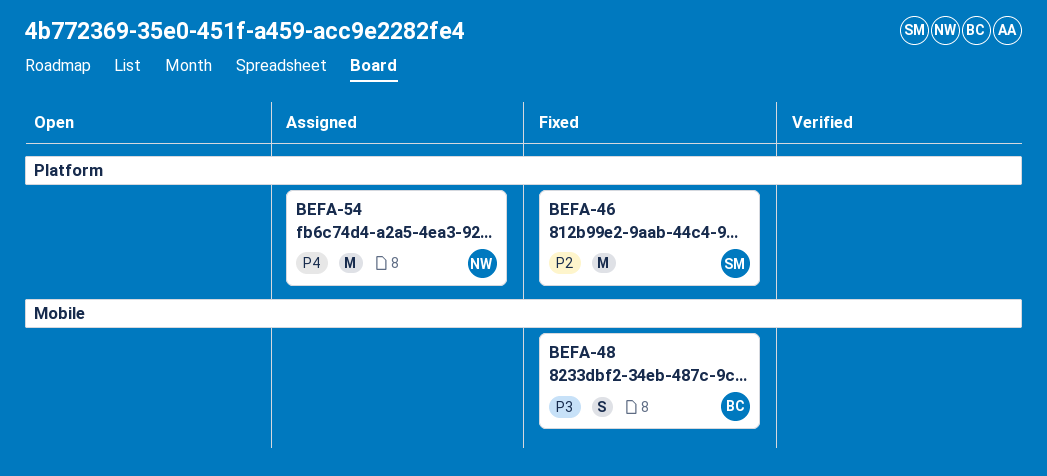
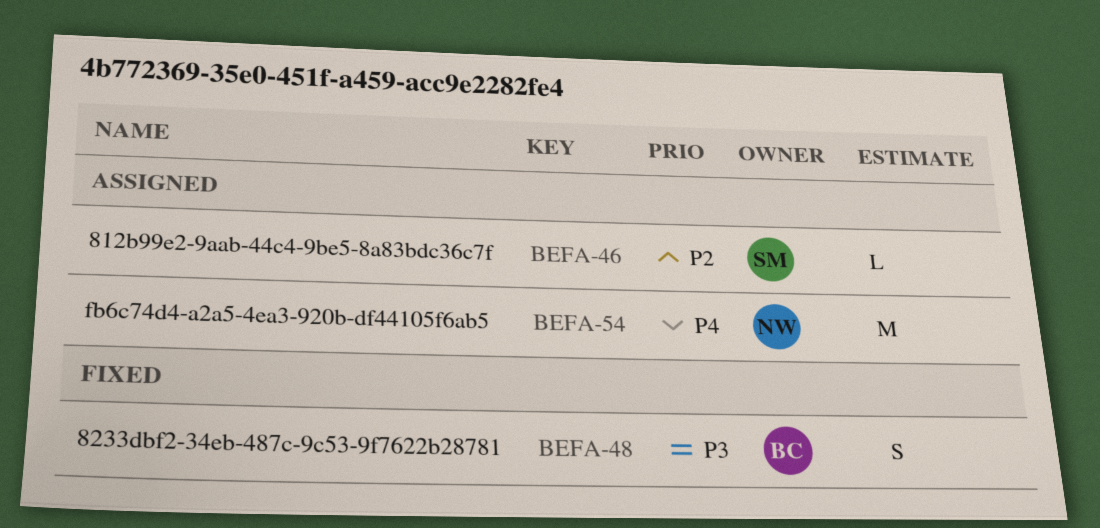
BEFA-46, status: Fixed -> Assigned
BEFA-46, estimate: M -> L

